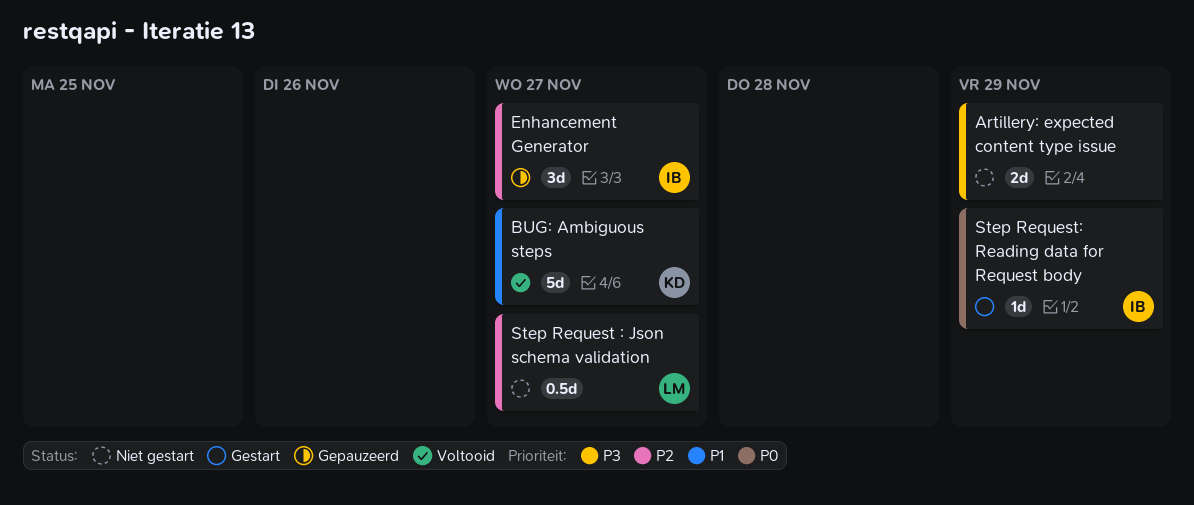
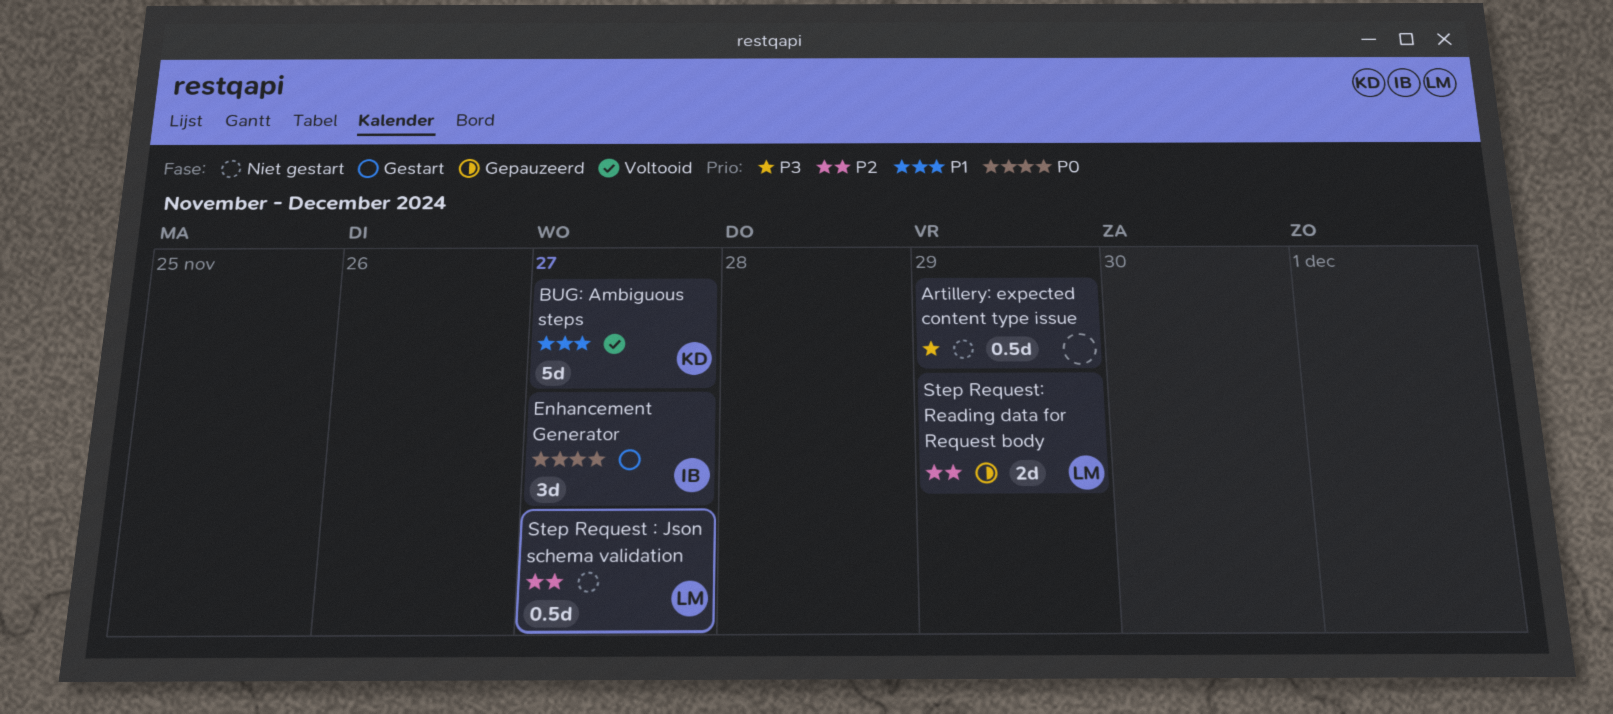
Artillery: expected content type issue, estimate: 2d -> 0.5d
Enhancement Generator, status: Gepauzeerd -> Gestart
Enhancement Generator, priority: P2 -> P0
Step Request: Reading data for Request body, status: Gestart -> Gepauzeerd
Step Request: Reading data for Request body, owner: IB -> LM
Step Request: Reading data for Request body, priority: P0 -> P2
Step Request: Reading data for Request body, estimate: 1d -> 2d

